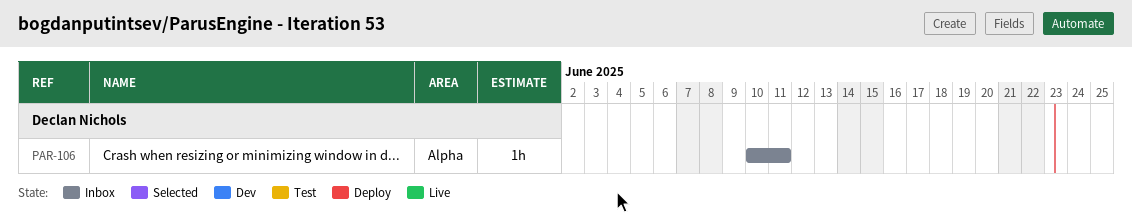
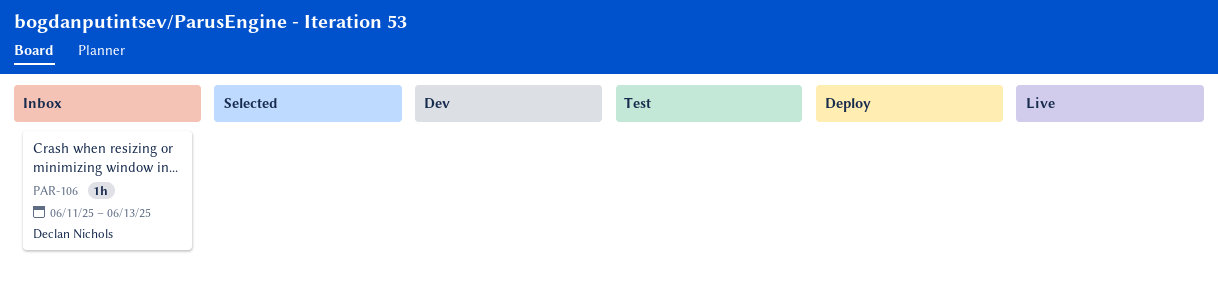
PAR-106, start: Jun 10 -> Jun 11
PAR-106, due: Jun 11 -> Jun 13

